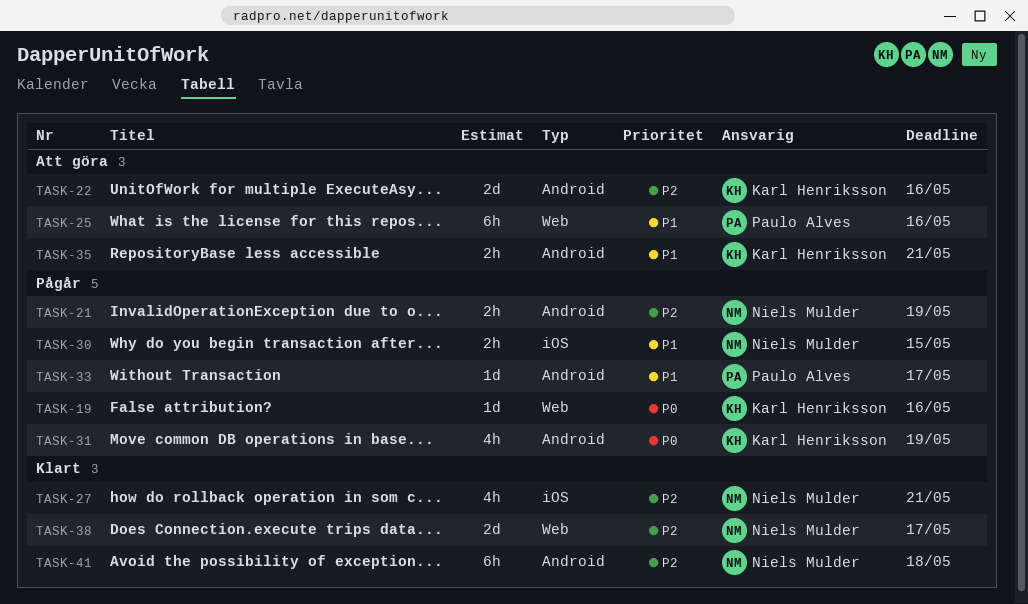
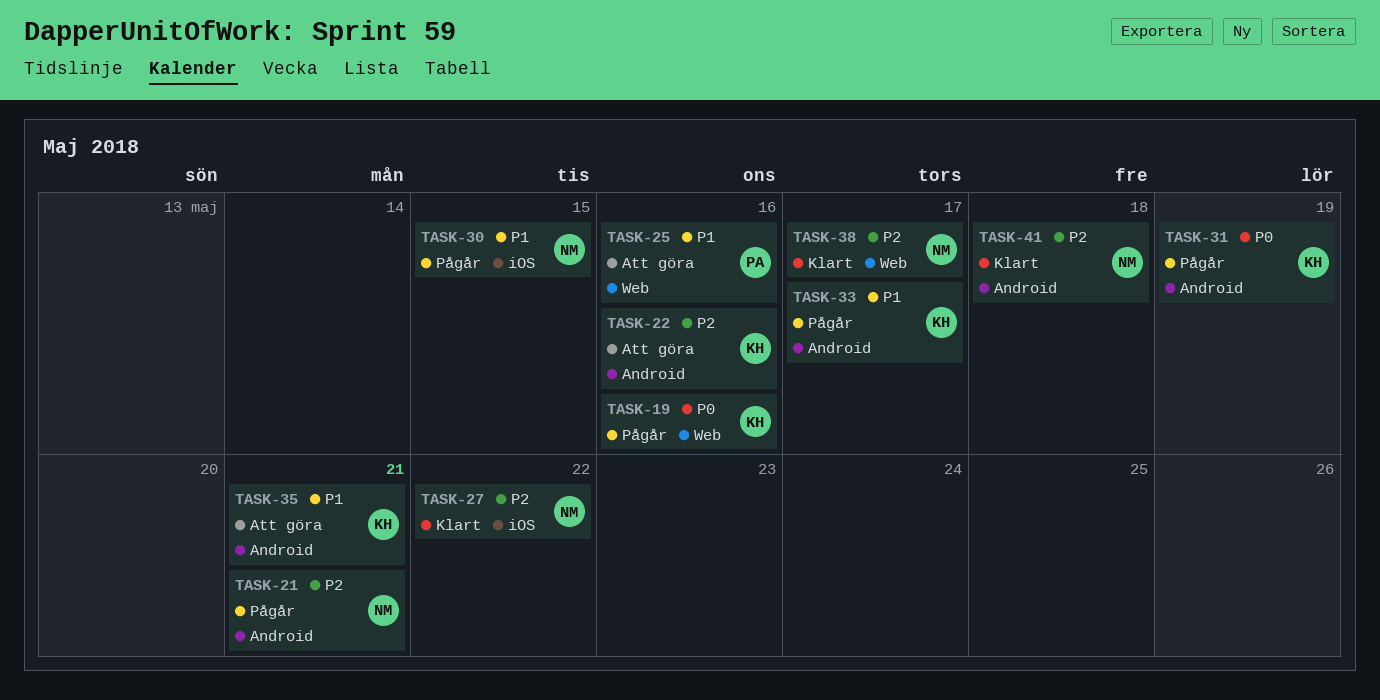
TASK-21, due: May 19 -> May 21
TASK-27, due: May 21 -> May 22
TASK-33, owner: Paulo Alves -> Karl Henriksson

